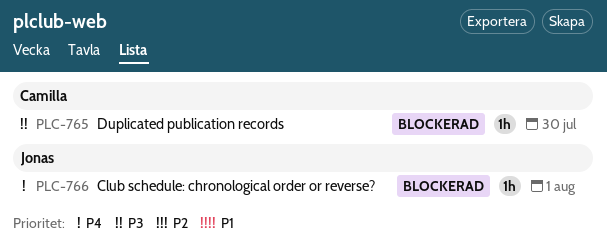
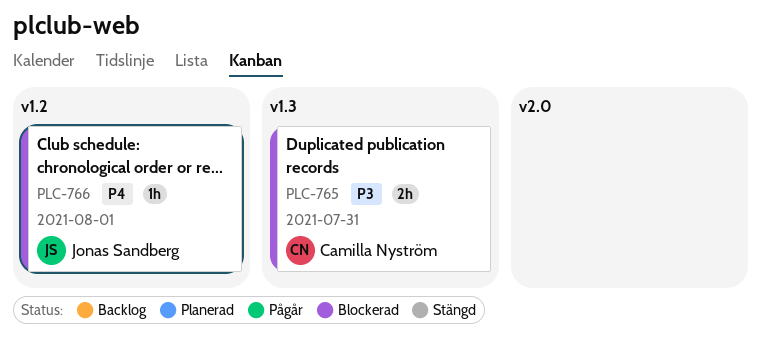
PLC-765, estimate: 1h -> 2h
PLC-765, day: Jul 30 -> Jul 31

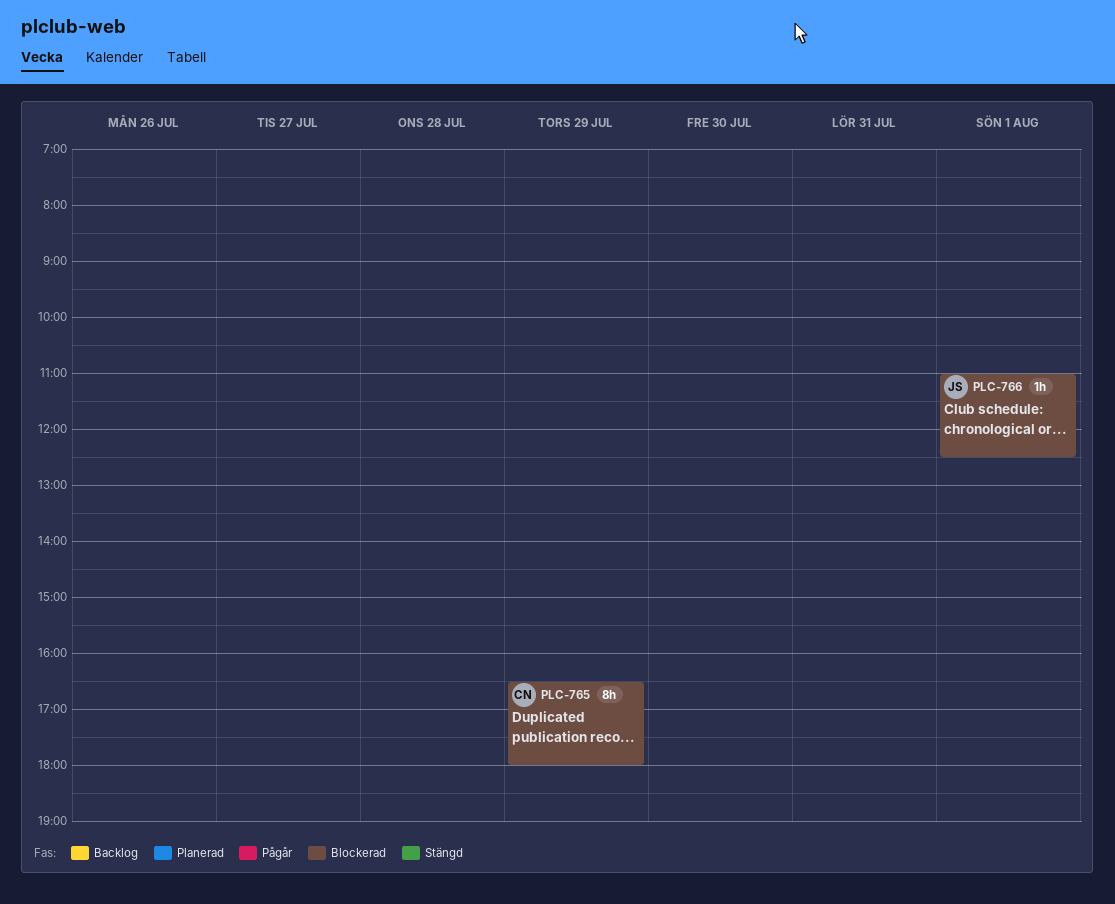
PLC-765, estimate: 2h -> 8h
PLC-765, day: Jul 31 -> Jul 29

